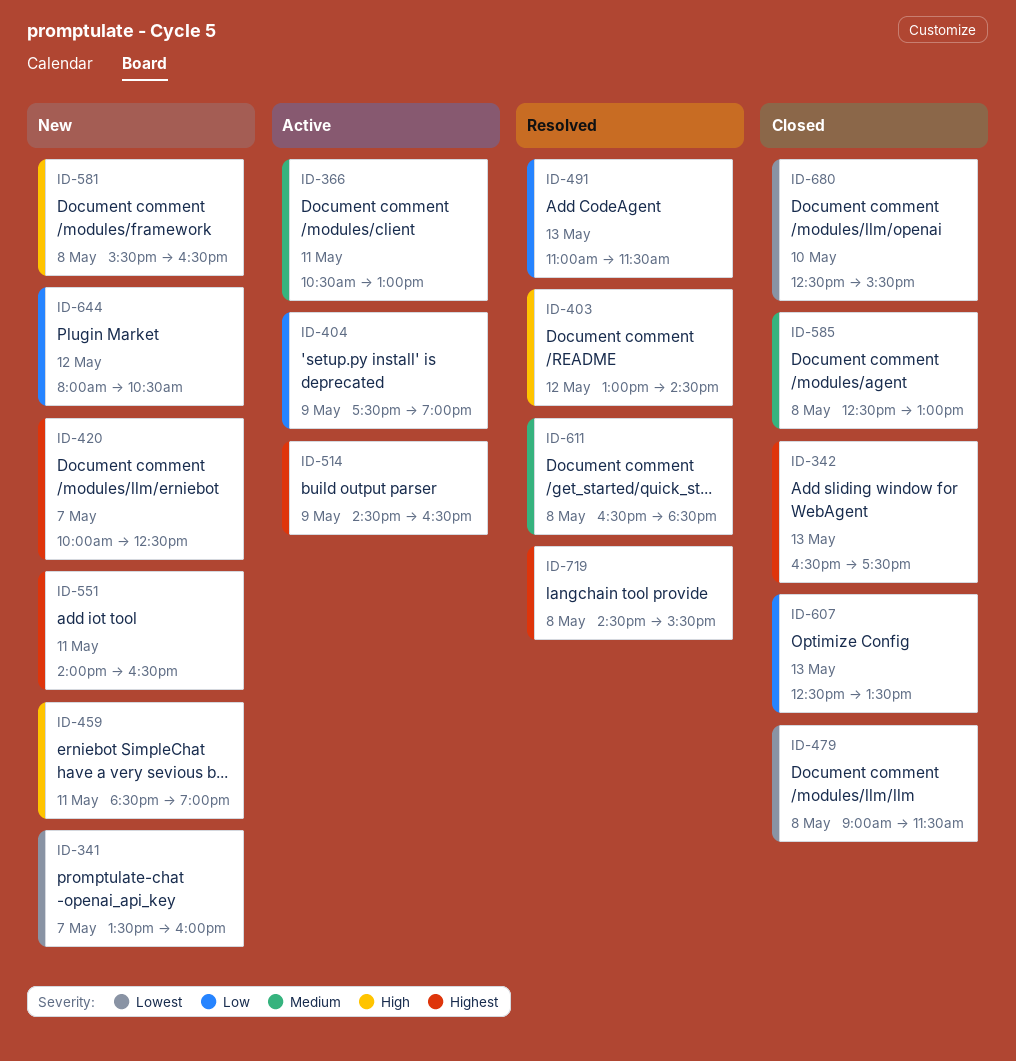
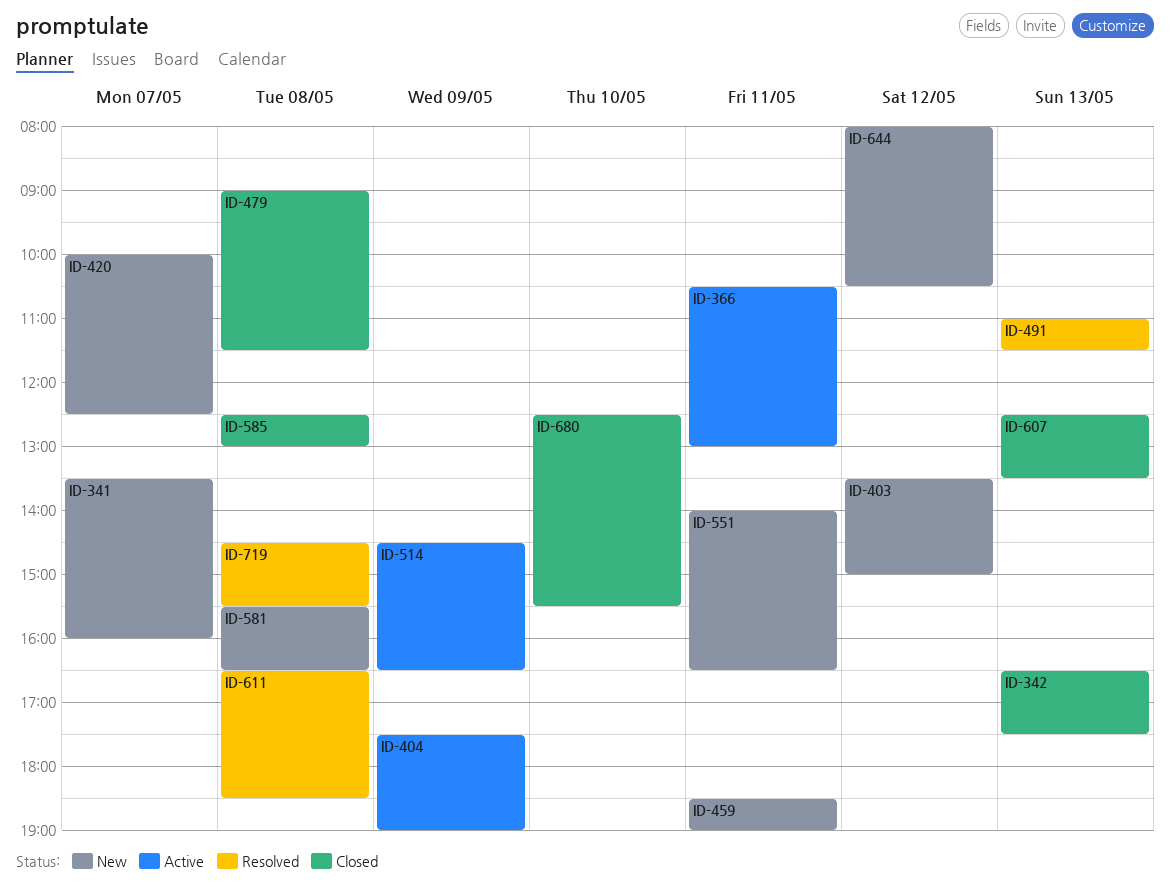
ID-403, status: Resolved -> New
ID-403, begins: 13:00 -> 13:30
ID-403, ends: 14:30 -> 15:00

